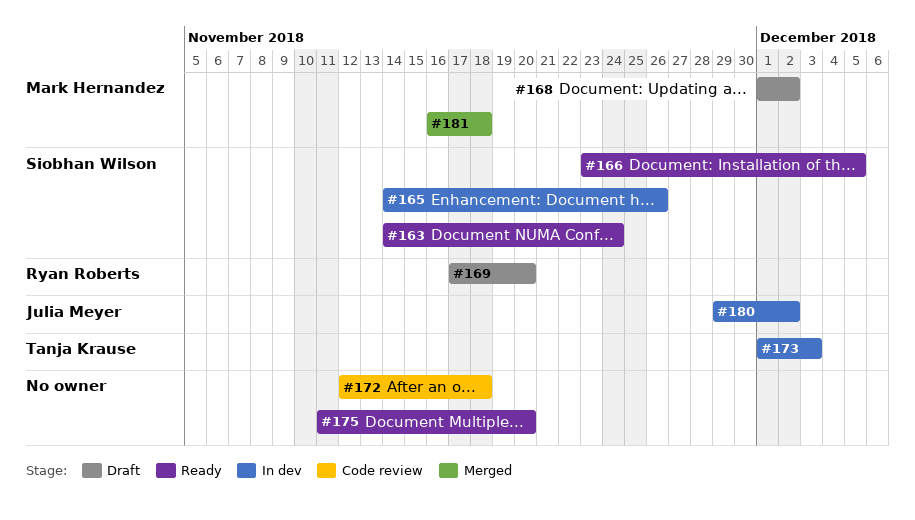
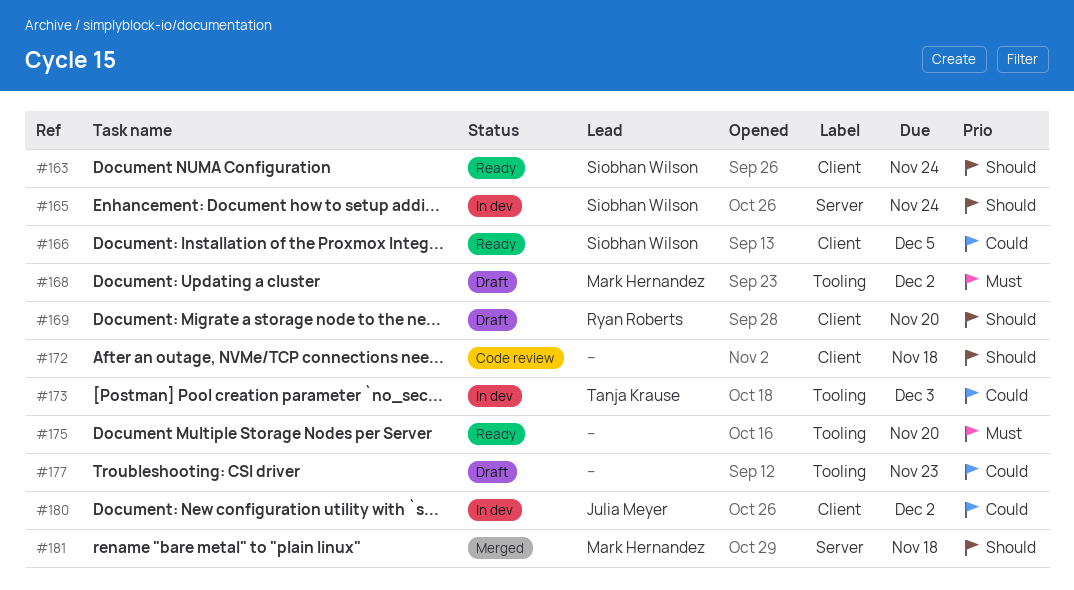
#165, due: Nov 26 -> Nov 24
#177: none -> present

